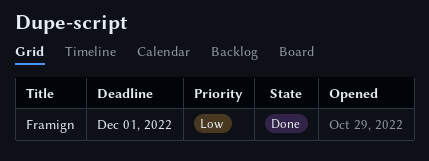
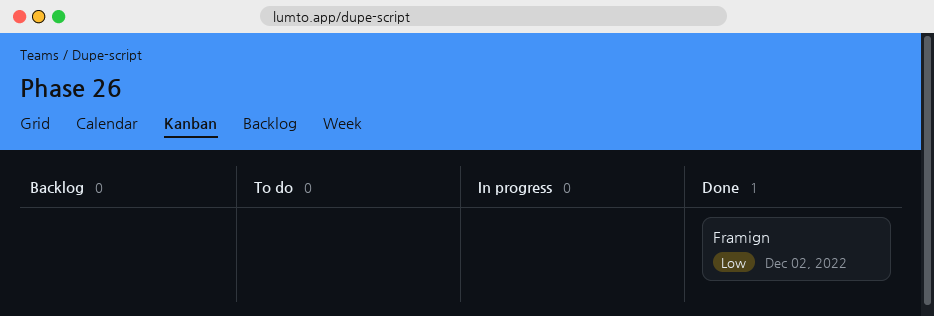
Framign, due: Dec 1 -> Dec 2

